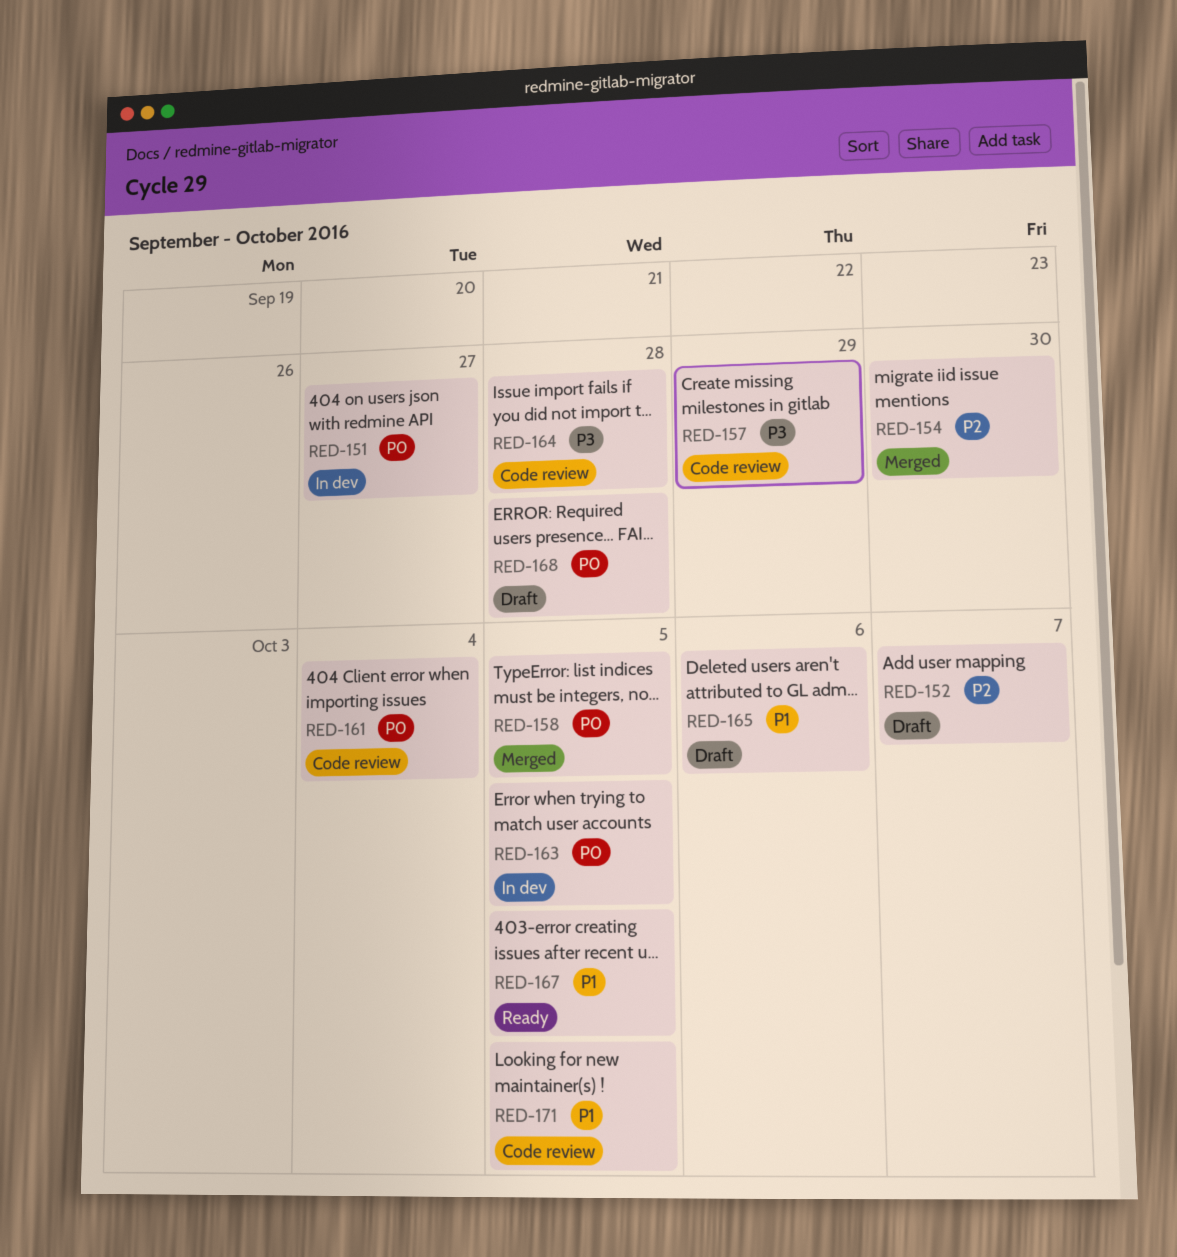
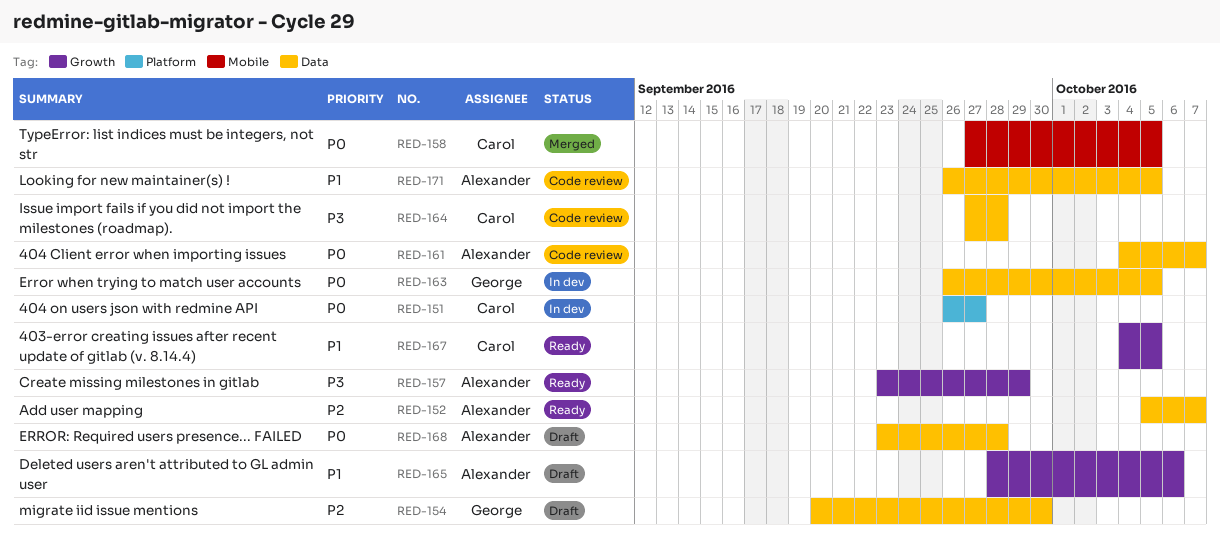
RED-152, status: Draft -> Ready
RED-154, status: Merged -> Draft
RED-157, status: Code review -> Ready
RED-161, due: Oct 4 -> Oct 7

